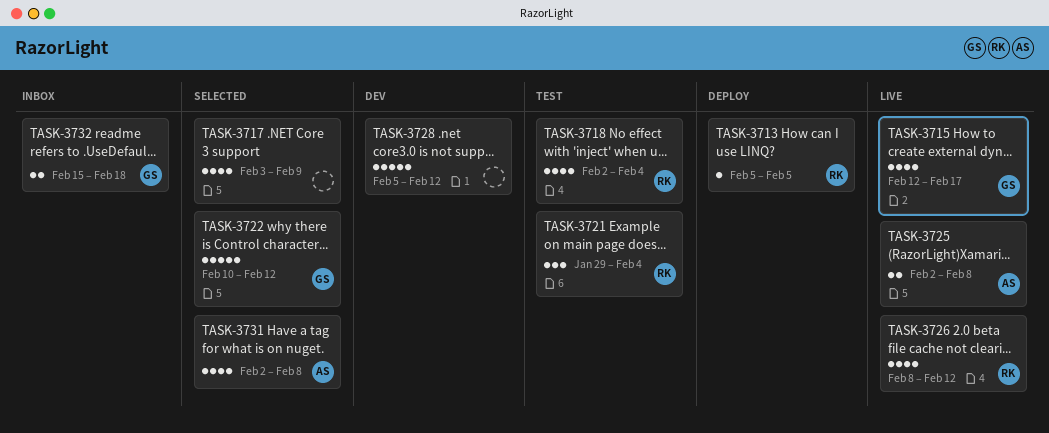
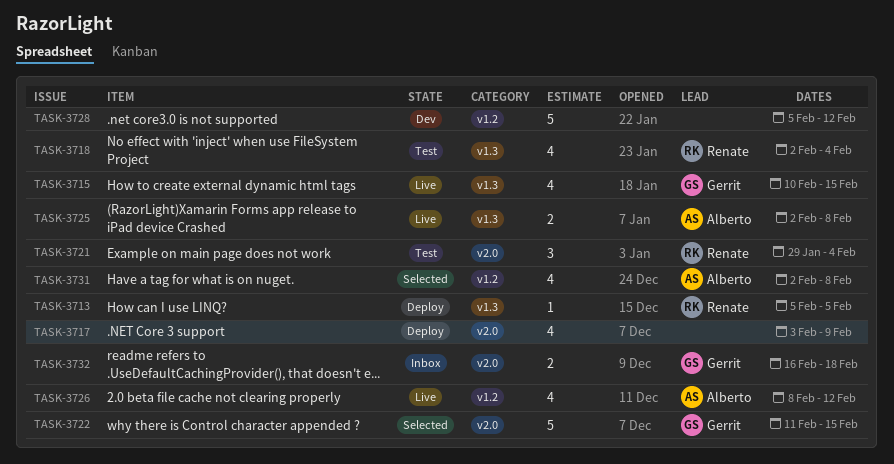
TASK-3715, start: Feb 12 -> Feb 10
TASK-3715, due: Feb 17 -> Feb 15
TASK-3717, status: Selected -> Deploy
TASK-3722, start: Feb 10 -> Feb 11
TASK-3722, due: Feb 12 -> Feb 15
TASK-3726, owner: Renate -> Alberto
TASK-3732, start: Feb 15 -> Feb 16

